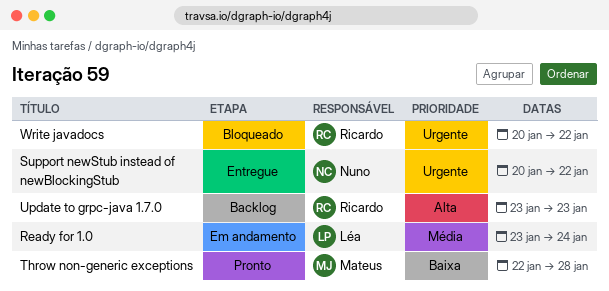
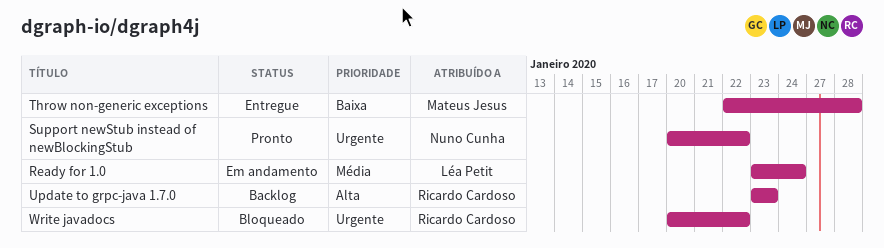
Support newStub instead of newBlockingStub, status: Entregue -> Pronto
Throw non-generic exceptions, status: Pronto -> Entregue

